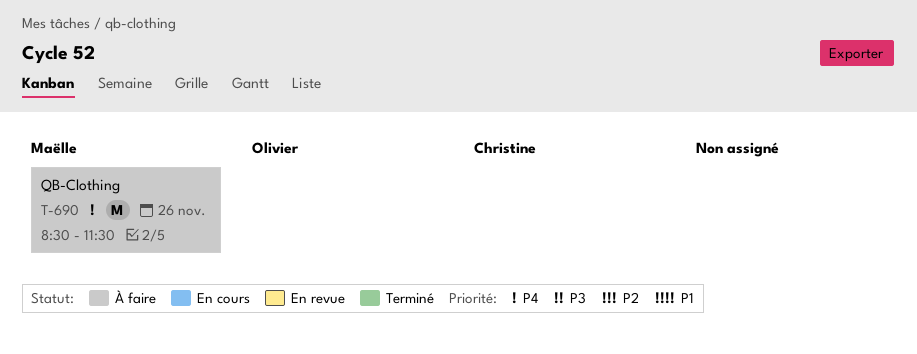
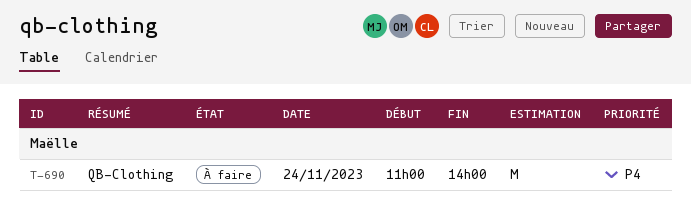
T-690, day: Nov 26 -> Nov 24
T-690, begins: 08:30 -> 11:00
T-690, ends: 11:30 -> 14:00

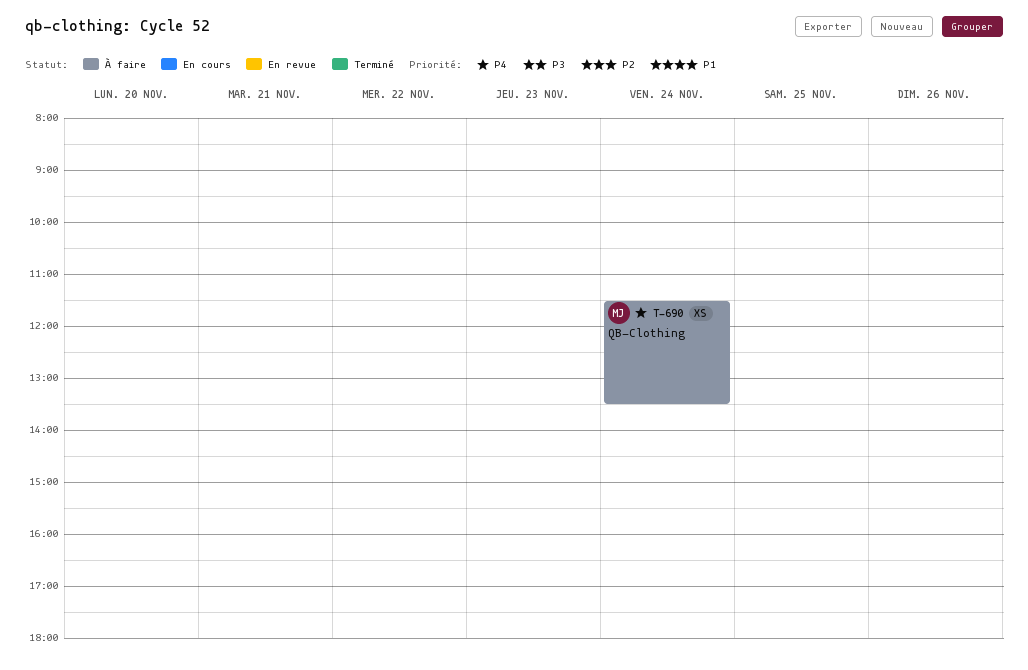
T-690, estimate: M -> XS
T-690, begins: 11:00 -> 11:30
T-690, ends: 14:00 -> 13:30

